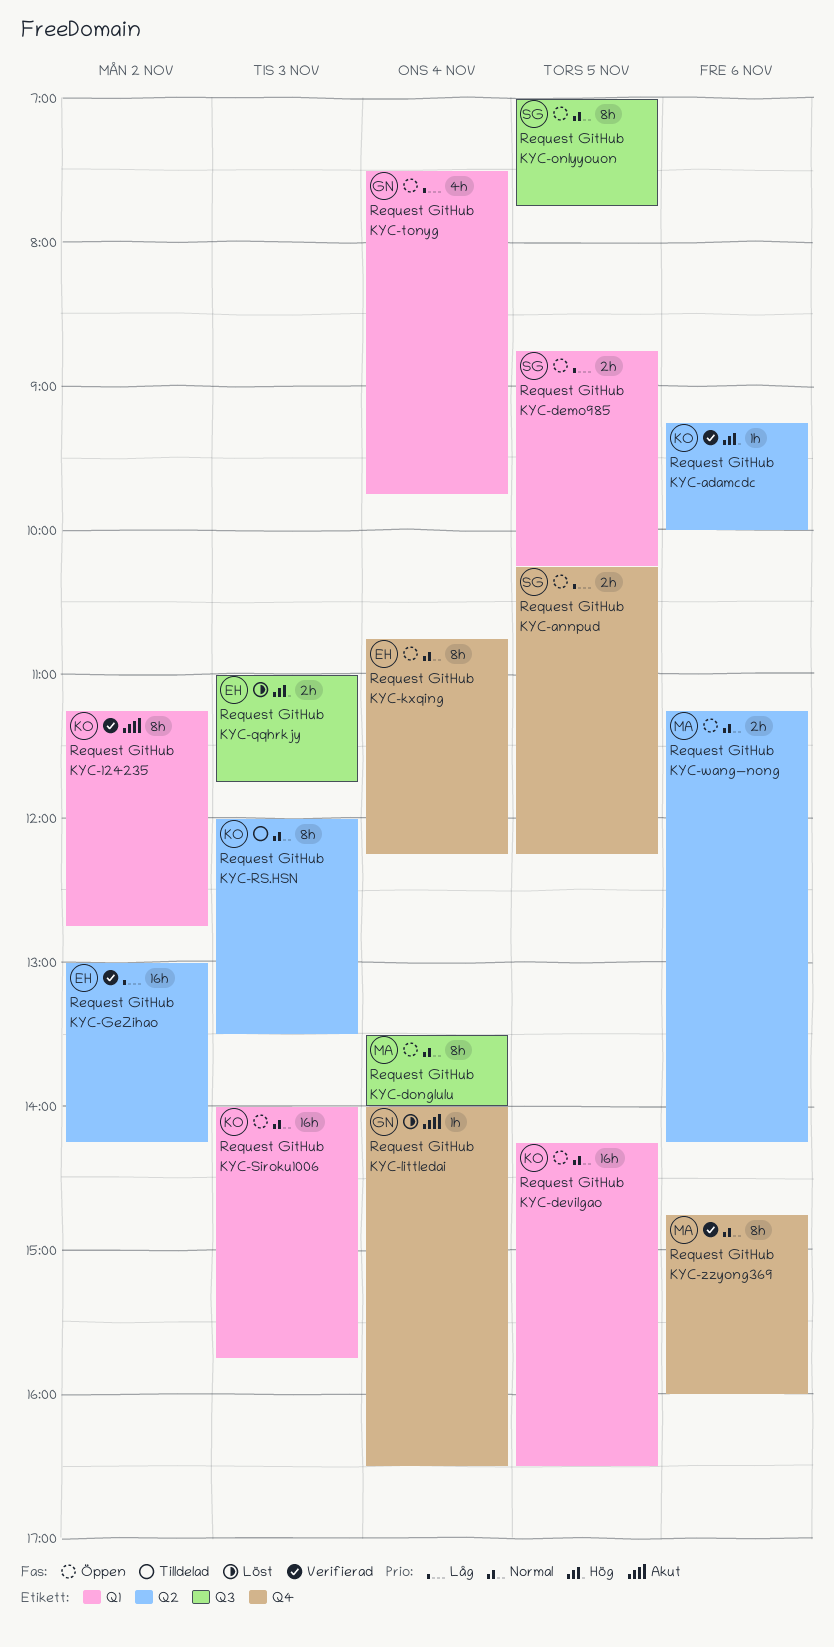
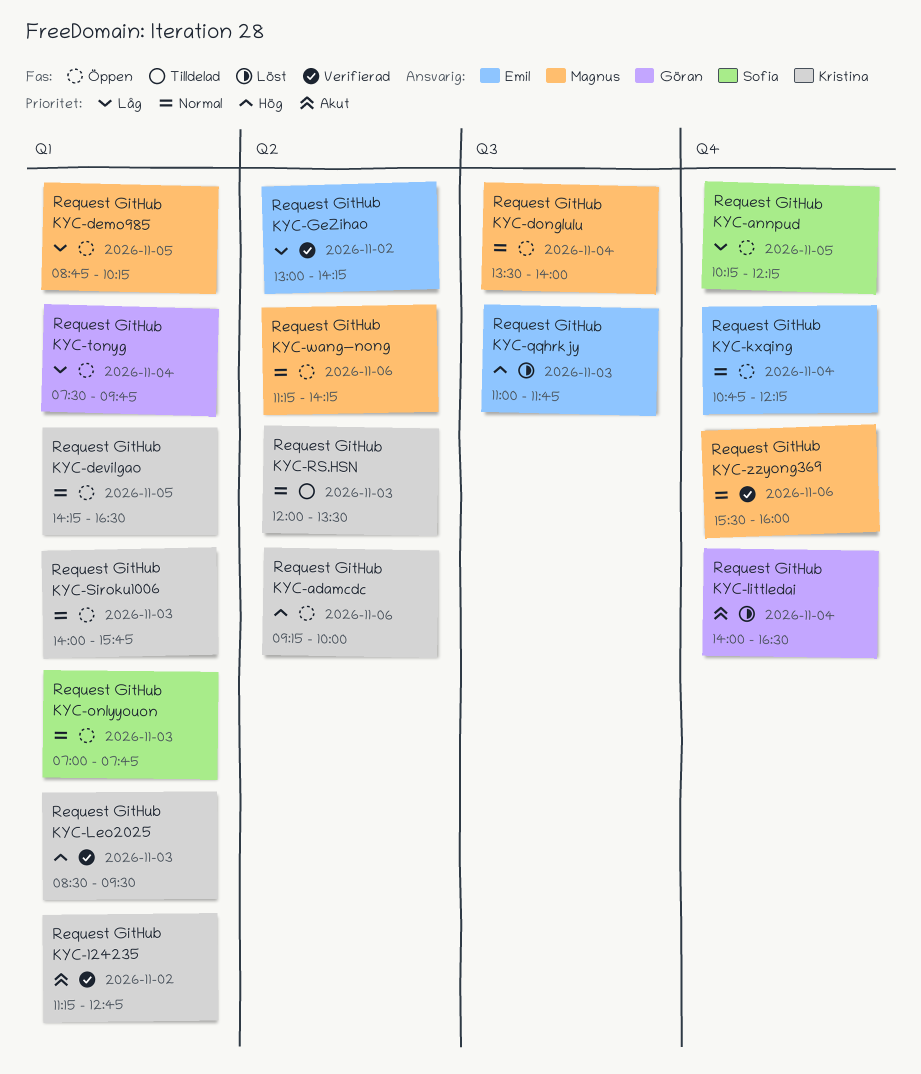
Request GitHub KYC-adamcdc, status: Verifierad -> Öppen
Request GitHub KYC-demo985, owner: Sofia -> Magnus
Request GitHub KYC-Leo2025: none -> present
Request GitHub KYC-onlyyouon, label: Q3 -> Q1
Request GitHub KYC-onlyyouon, day: Nov 5 -> Nov 3
Request GitHub KYC-zzyong369, begins: 14:45 -> 15:30

